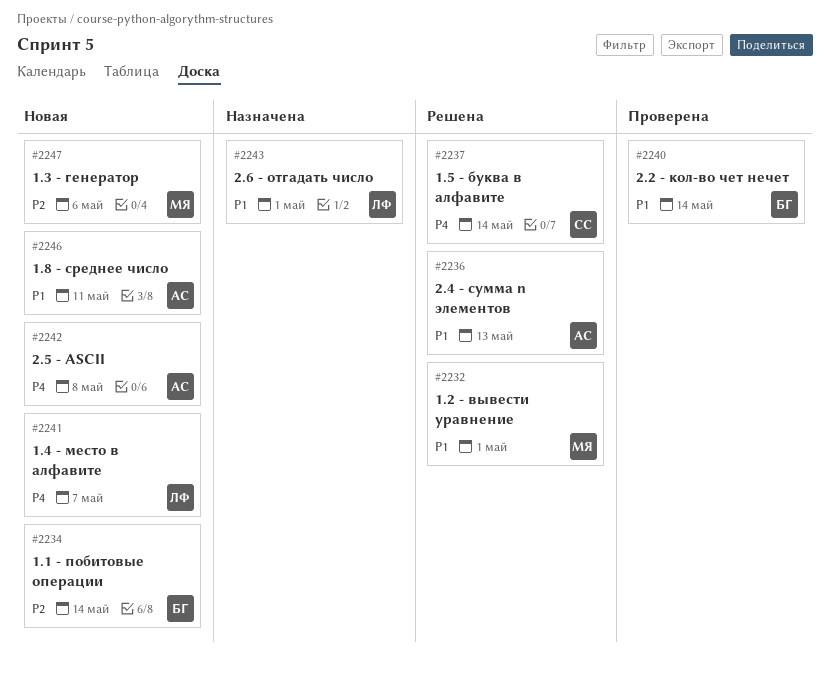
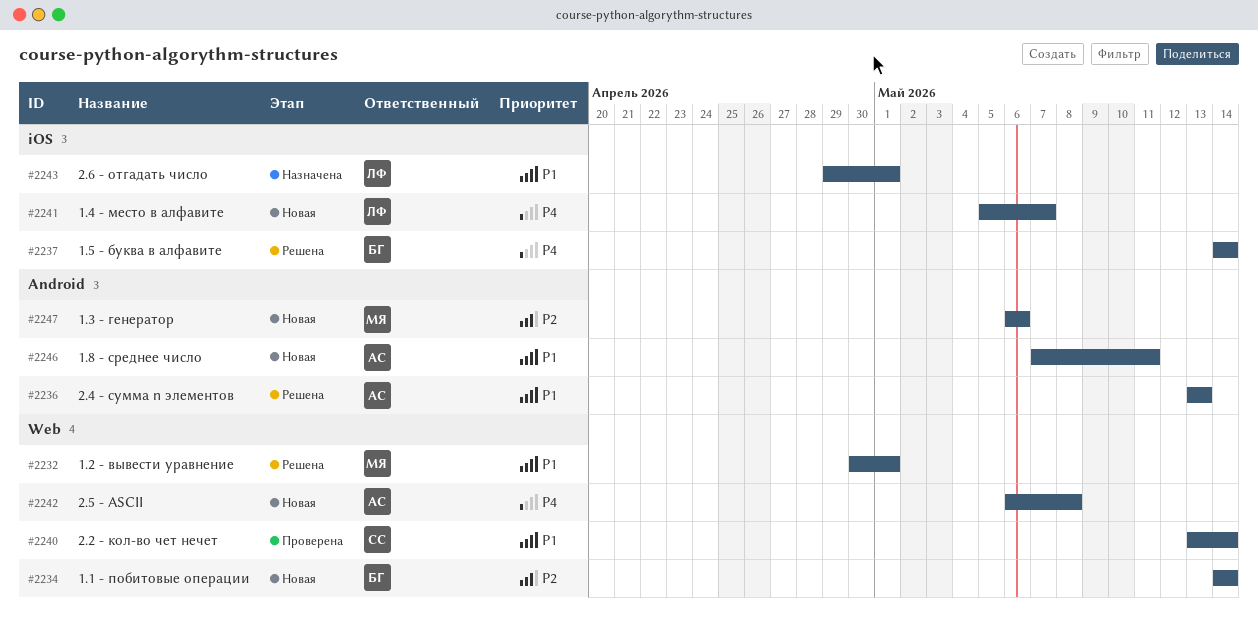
#2237, owner: СС -> БГ
#2240, owner: БГ -> СС

